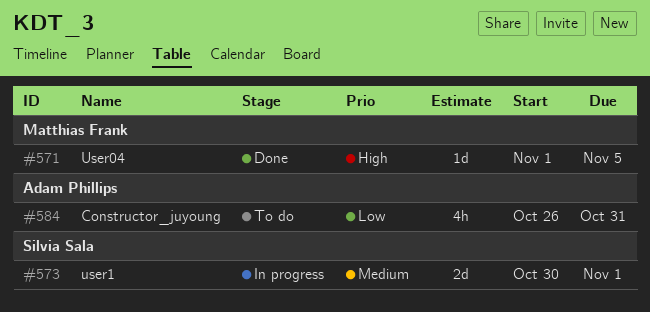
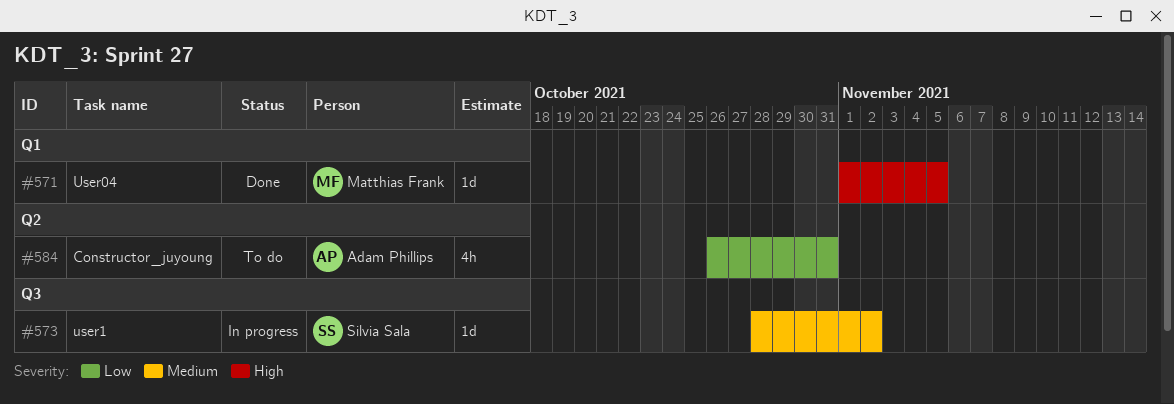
#573, estimate: 2d -> 1d
#573, start: Oct 30 -> Oct 28
#573, due: Nov 1 -> Nov 2

